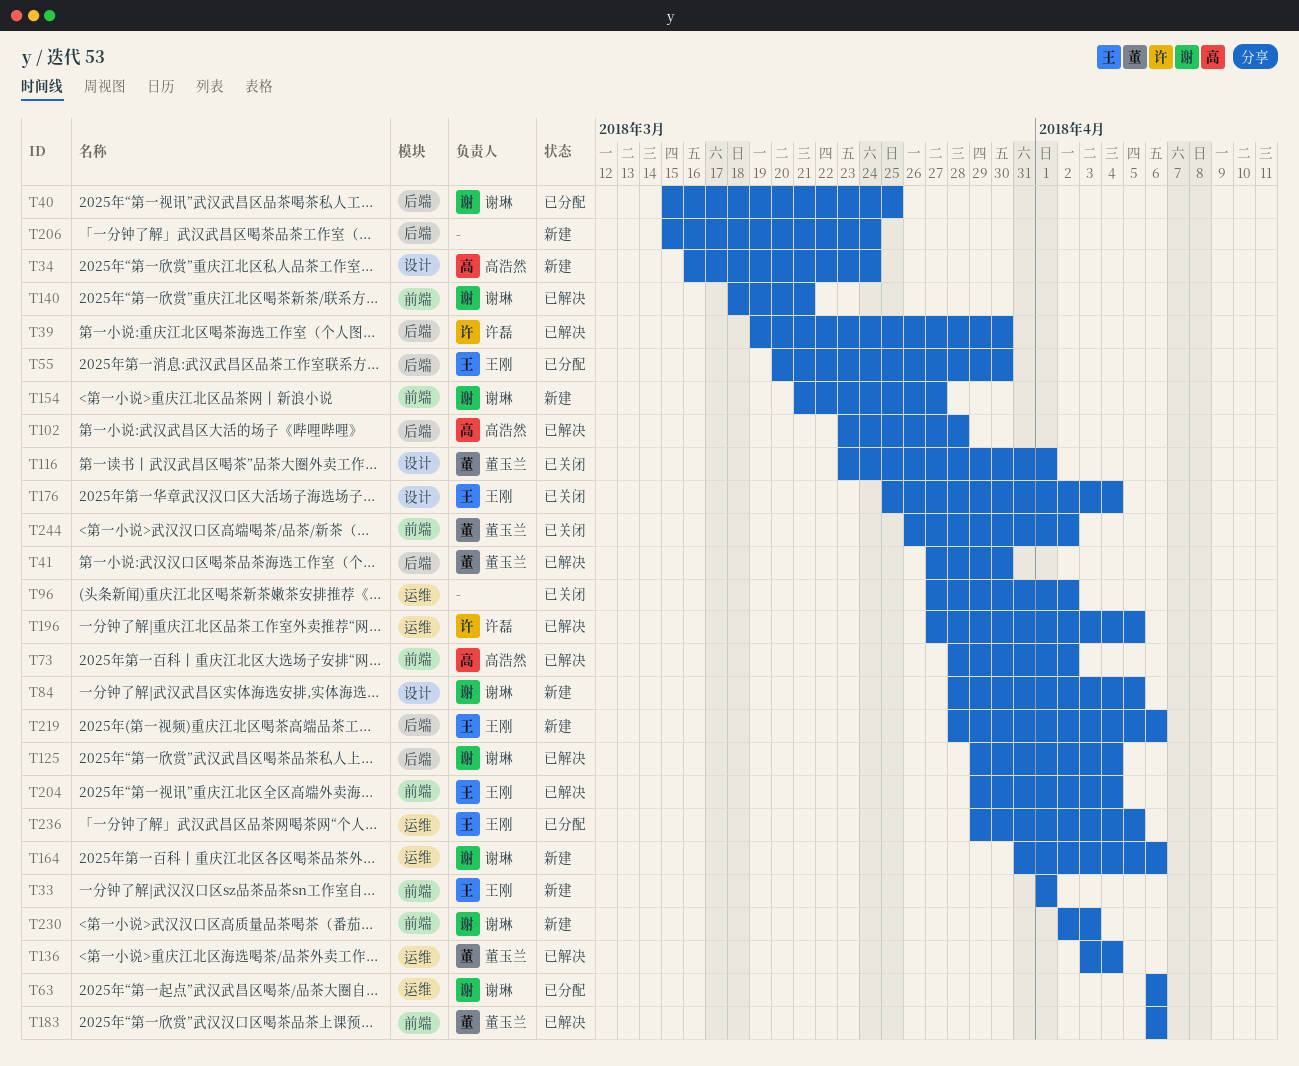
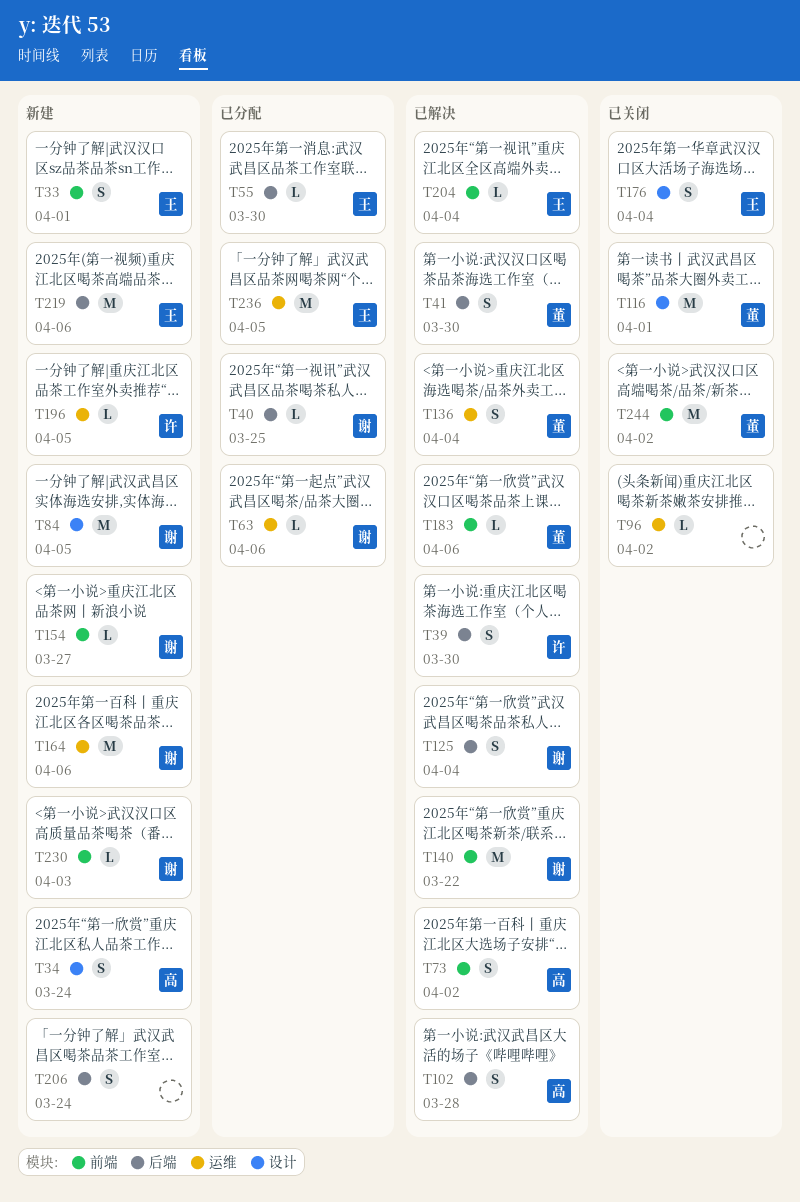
T140, due: Mar 21 -> Mar 22
T196, status: 已解决 -> 新建

